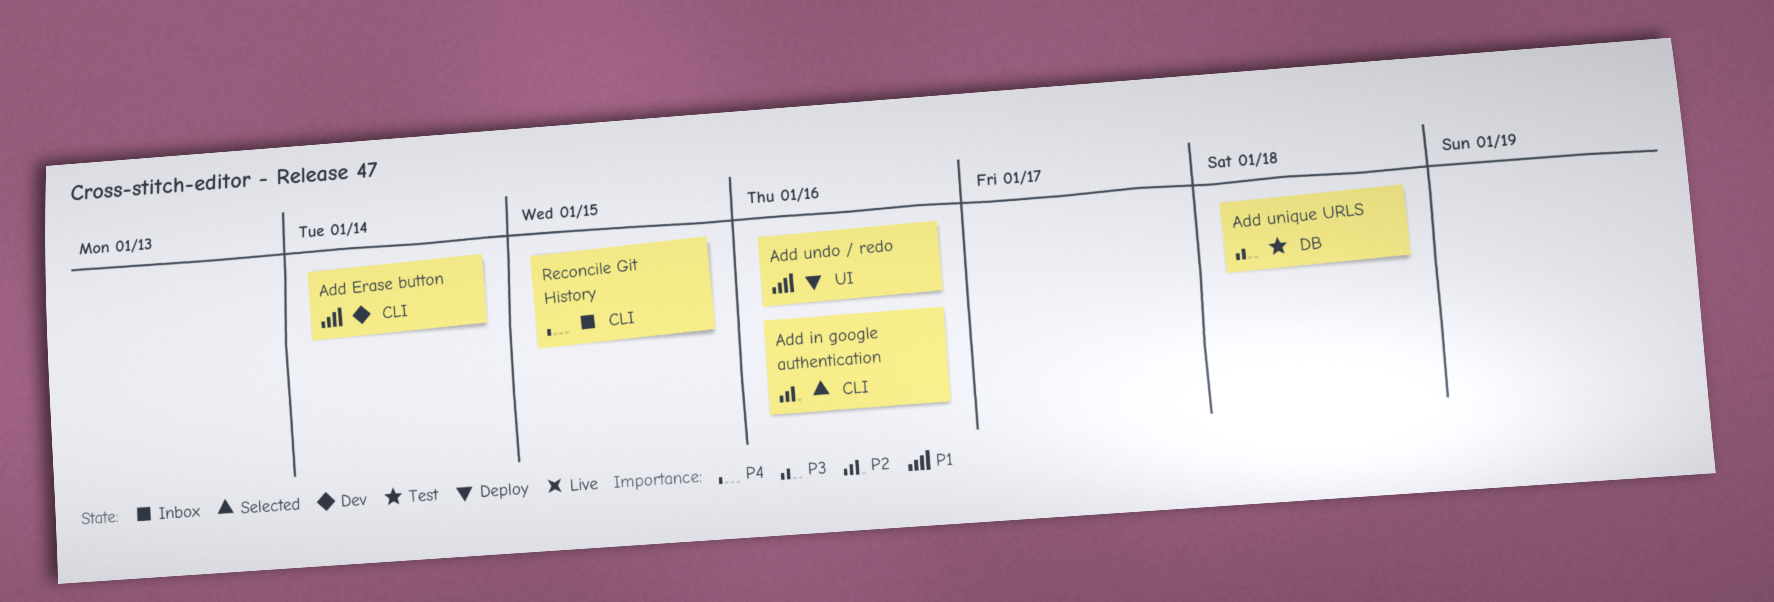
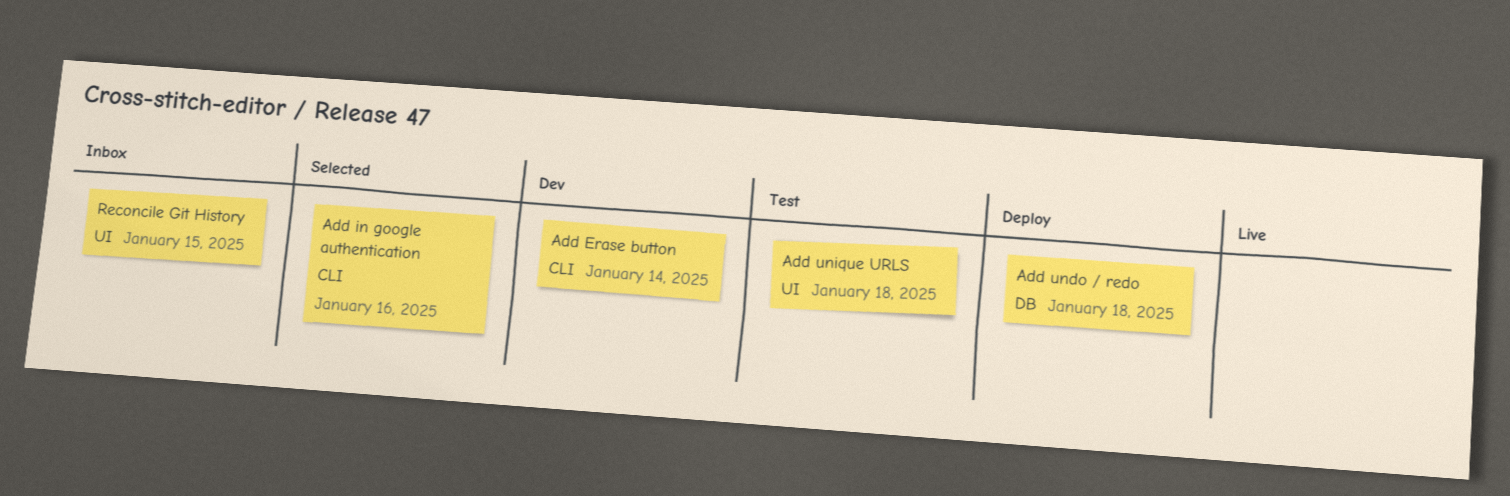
Add undo / redo, label: UI -> DB
Add undo / redo, due: Jan 16 -> Jan 18
Add unique URLS, label: DB -> UI
Reconcile Git History, label: CLI -> UI

